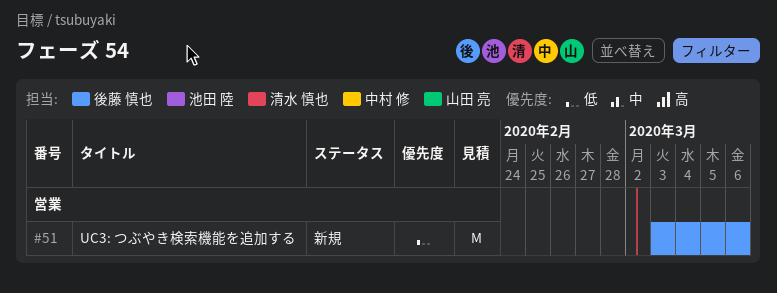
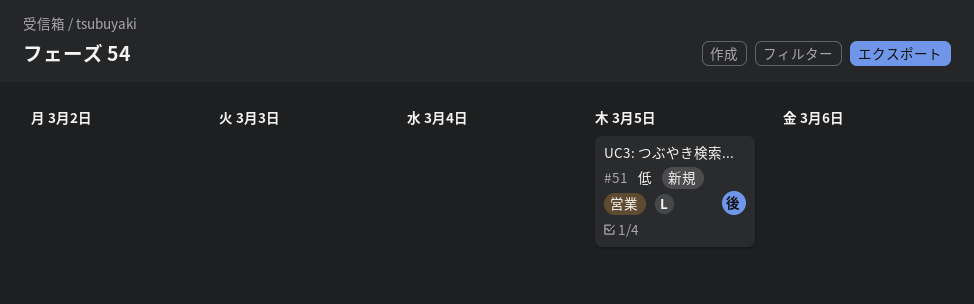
#51, estimate: M -> L
#51, due: Mar 6 -> Mar 5

